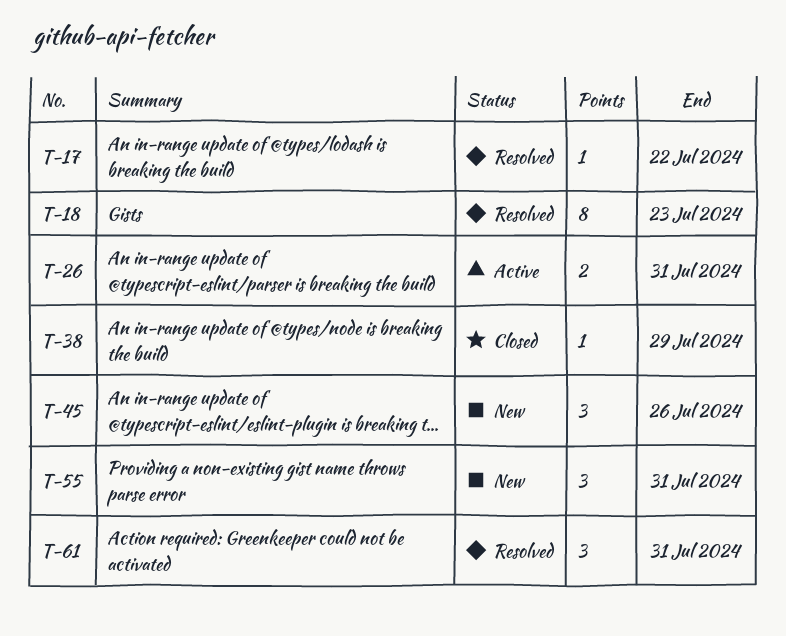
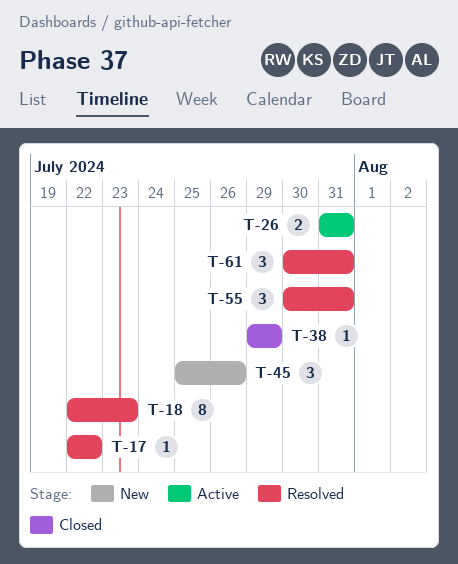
T-55, status: New -> Resolved

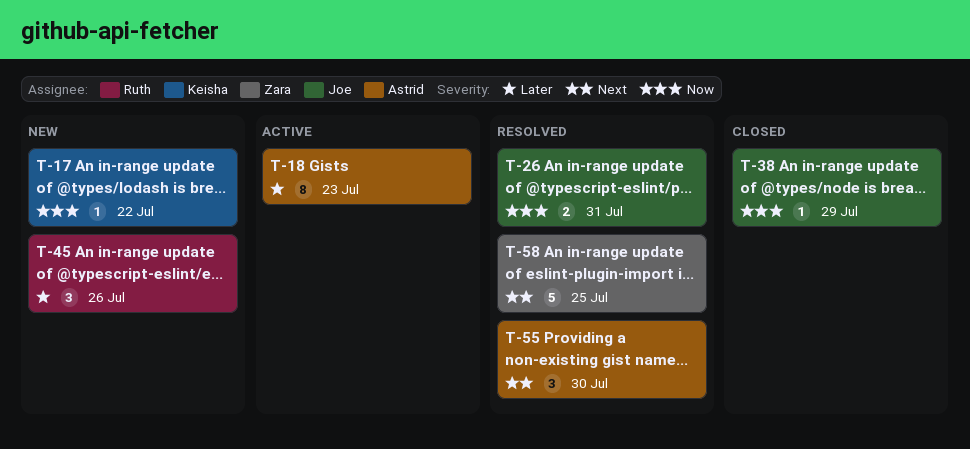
T-17, status: Resolved -> New
T-18, status: Resolved -> Active
T-26, status: Active -> Resolved
T-55, due: Jul 31 -> Jul 30
T-58: none -> present
T-61: present -> none

